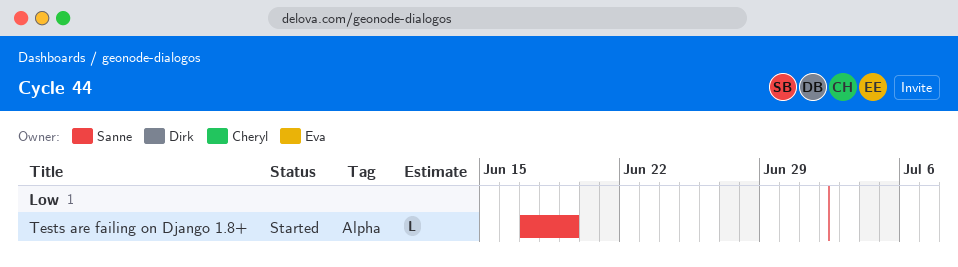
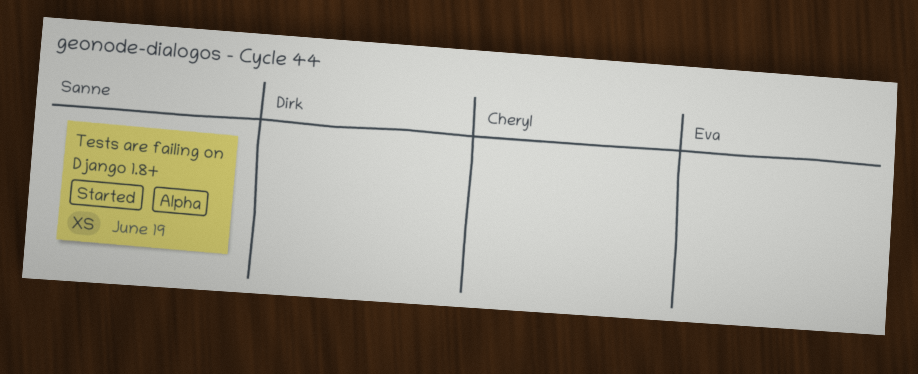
Tests are failing on Django 1.8+, estimate: L -> XS

